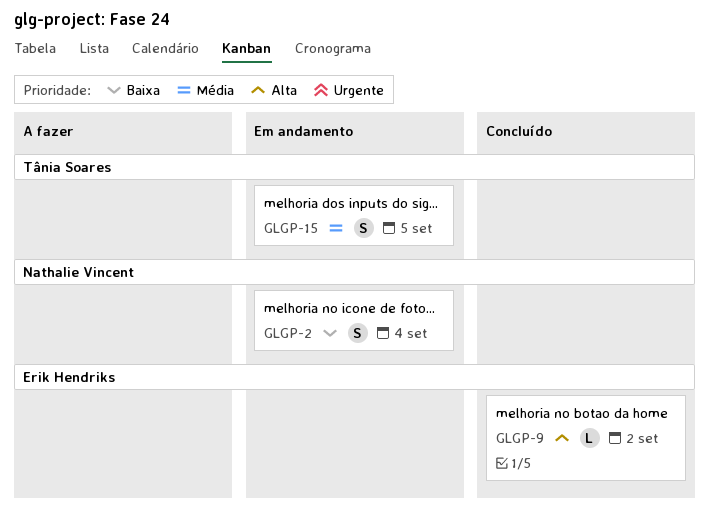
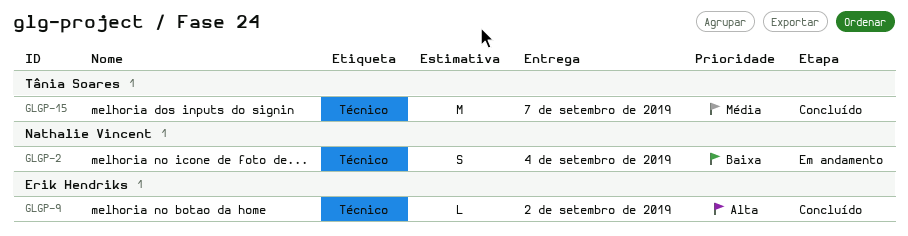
GLGP-15, status: Em andamento -> Concluído
GLGP-15, estimate: S -> M
GLGP-15, due: Sep 5 -> Sep 7

